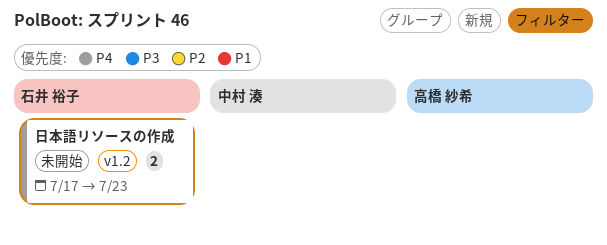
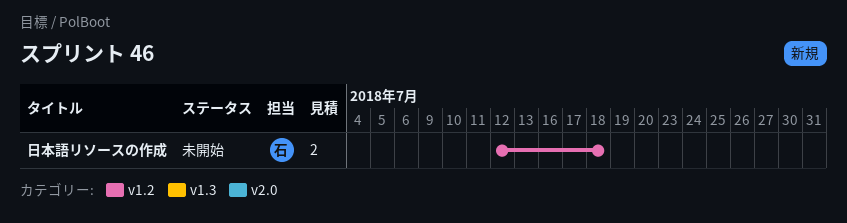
日本語リソースの作成, start: Jul 17 -> Jul 12
日本語リソースの作成, due: Jul 23 -> Jul 18

